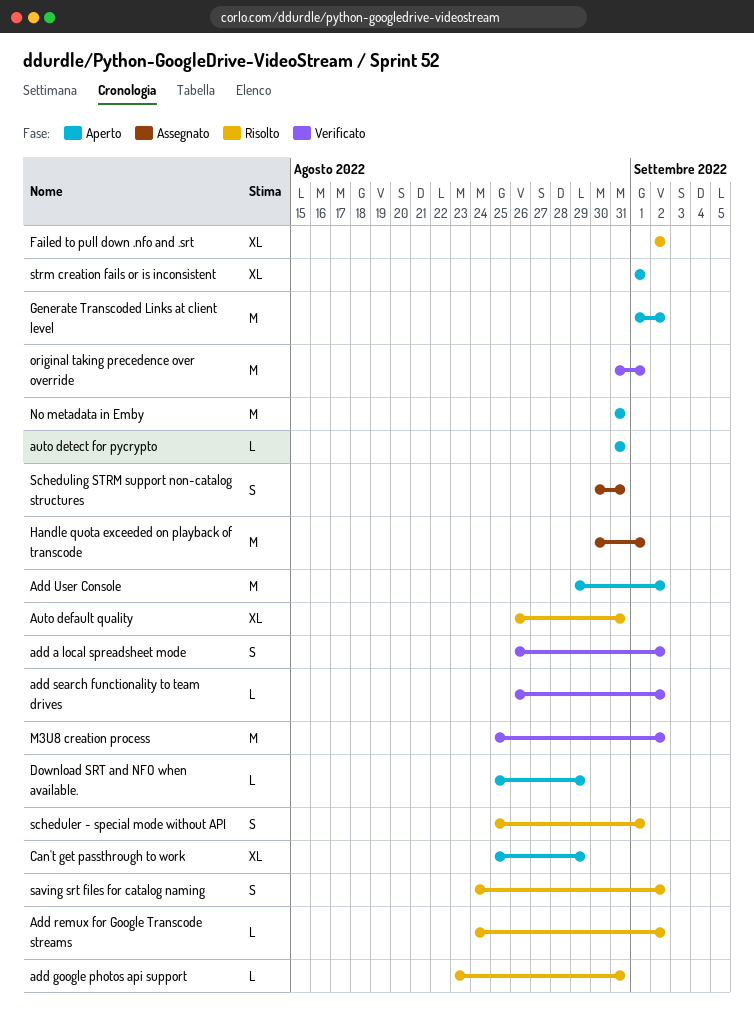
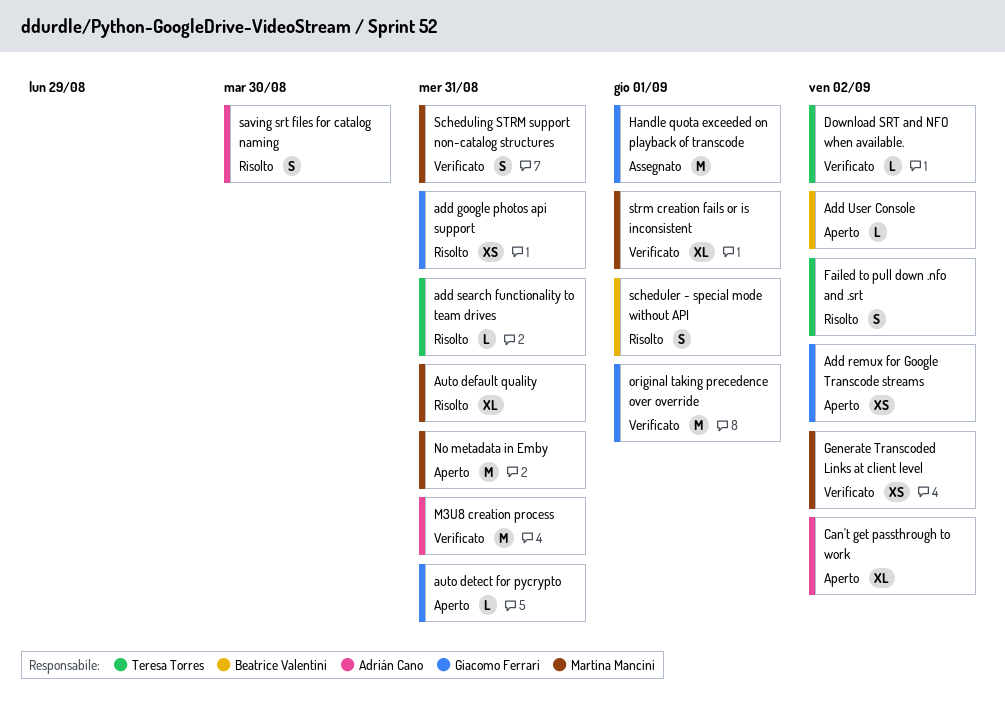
add a local spreadsheet mode: present -> none
add google photos api support, estimate: L -> XS
Add remux for Google Transcode streams, status: Risolto -> Aperto
Add remux for Google Transcode streams, estimate: L -> XS
add search functionality to team drives, status: Verificato -> Risolto
add search functionality to team drives, due: Sep 2 -> Aug 31
Add User Console, estimate: M -> L
Can't get passthrough to work, due: Aug 29 -> Sep 2
Download SRT and NFO when available., status: Aperto -> Verificato
Download SRT and NFO when available., due: Aug 29 -> Sep 2
Failed to pull down .nfo and .srt, estimate: XL -> S
Generate Transcoded Links at client level, status: Aperto -> Verificato
Generate Transcoded Links at client level, estimate: M -> XS
M3U8 creation process, due: Sep 2 -> Aug 31
saving srt files for catalog naming, due: Sep 2 -> Aug 30
Scheduling STRM support non-catalog structures, status: Assegnato -> Verificato
strm creation fails or is inconsistent, status: Aperto -> Verificato

